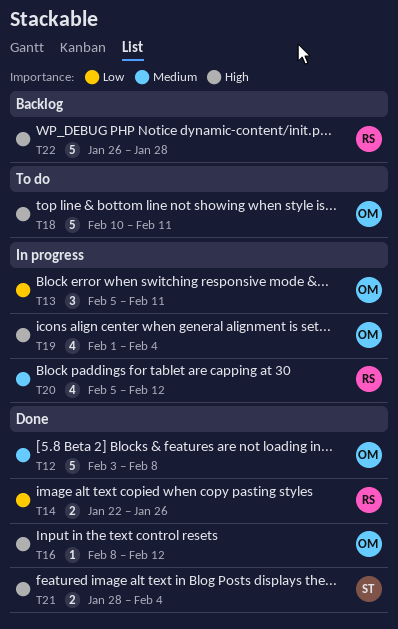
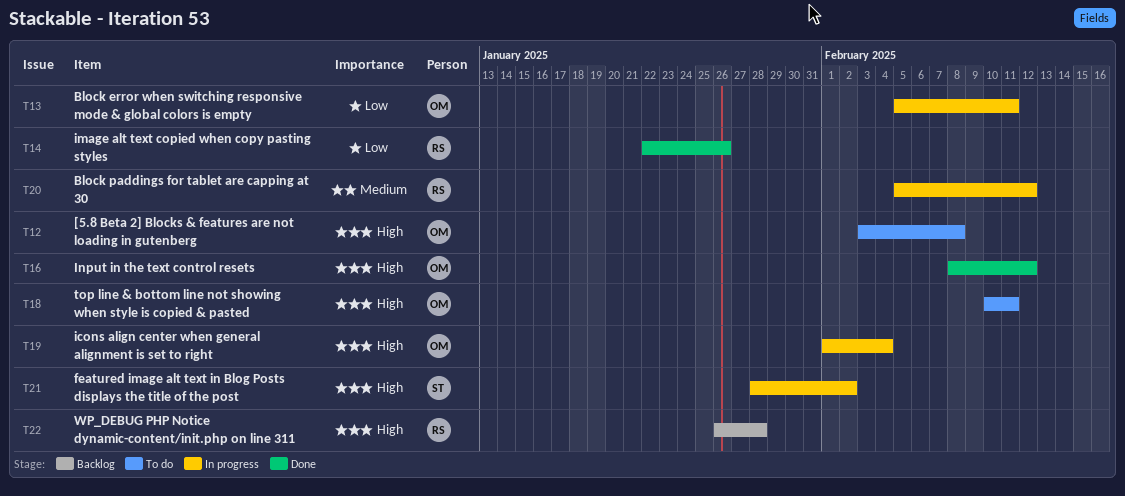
T12, status: Done -> To do
T12, priority: Medium -> High
T21, status: Done -> In progress
T21, due: Feb 4 -> Feb 2

